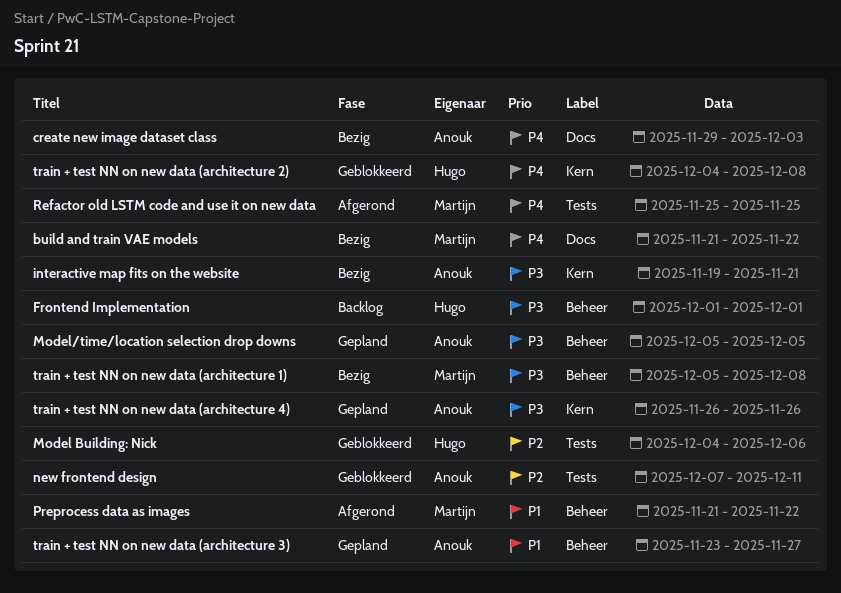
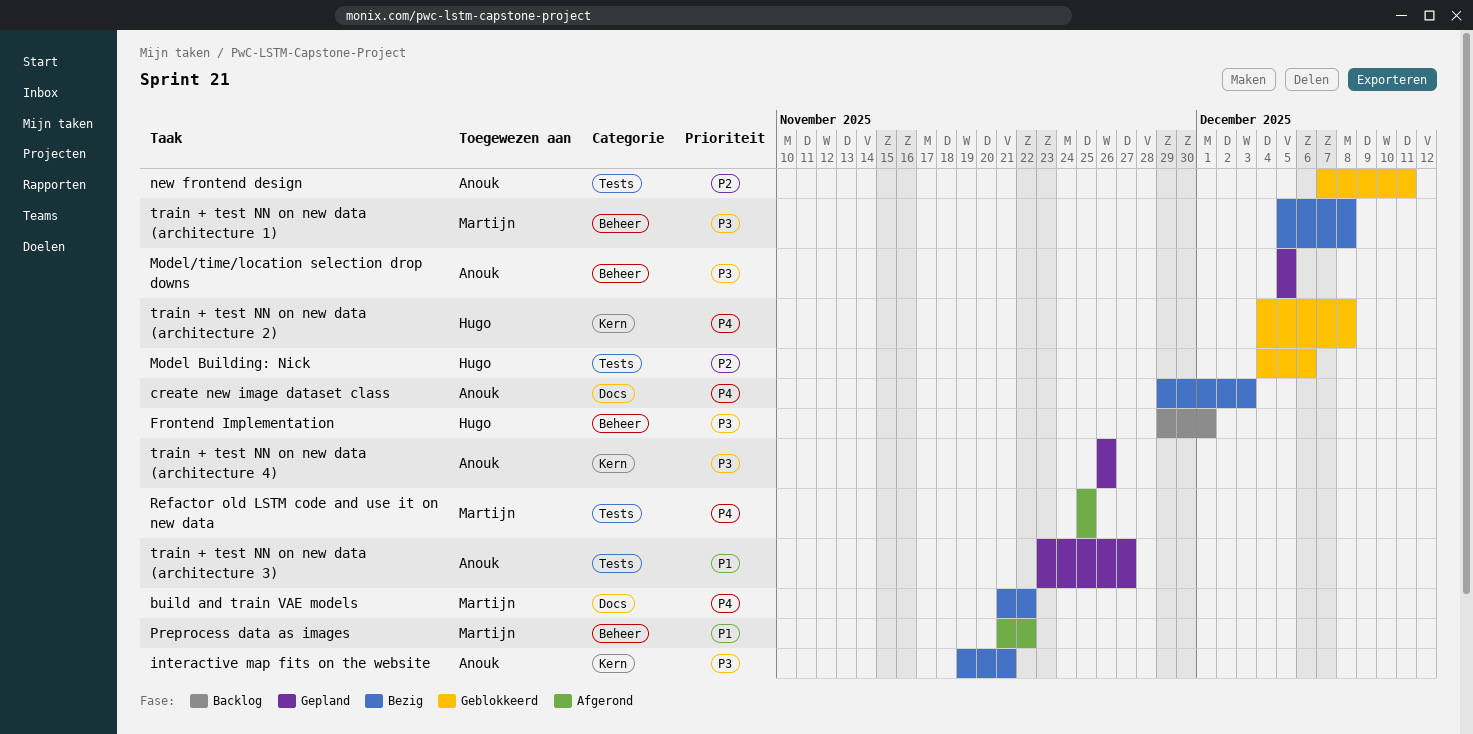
Frontend Implementation, start: Dec 1 -> Nov 29
train + test NN on new data (architecture 3), label: Beheer -> Tests

